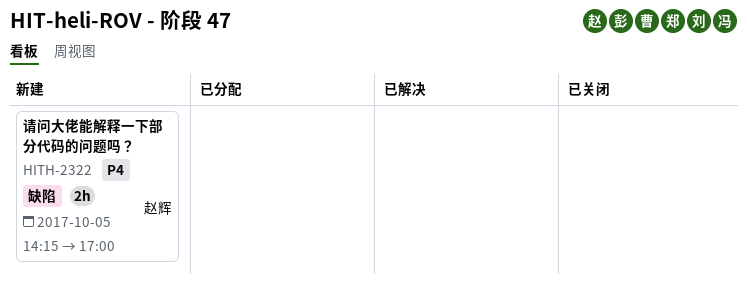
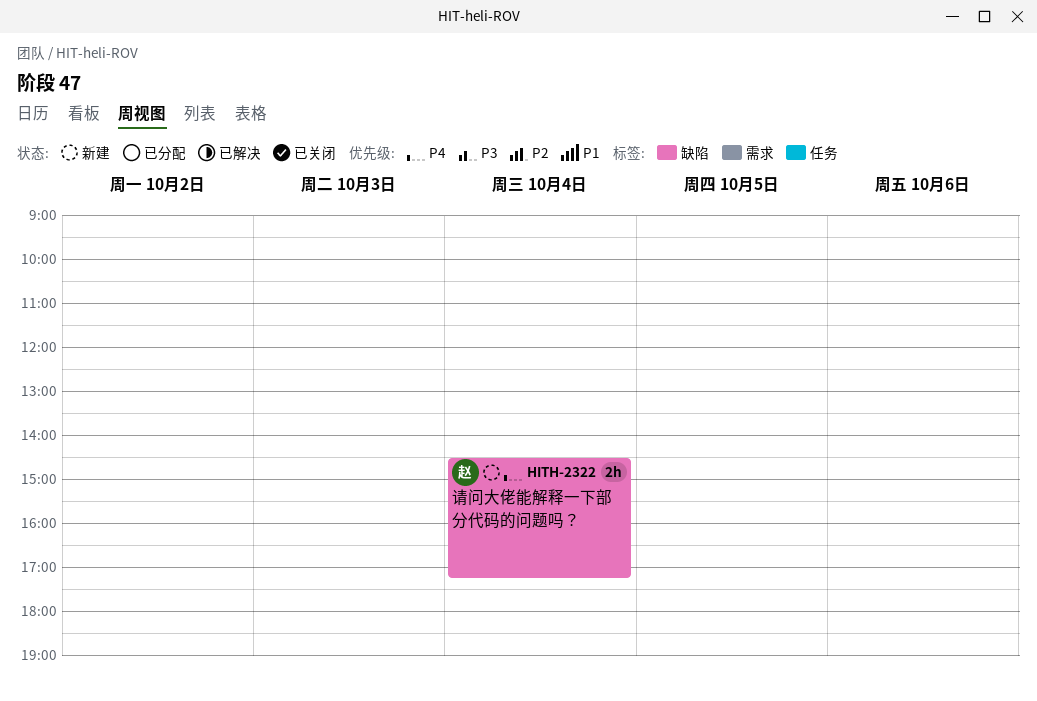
HITH-2322, day: Oct 5 -> Oct 4
HITH-2322, begins: 14:15 -> 14:30
HITH-2322, ends: 17:00 -> 17:15

